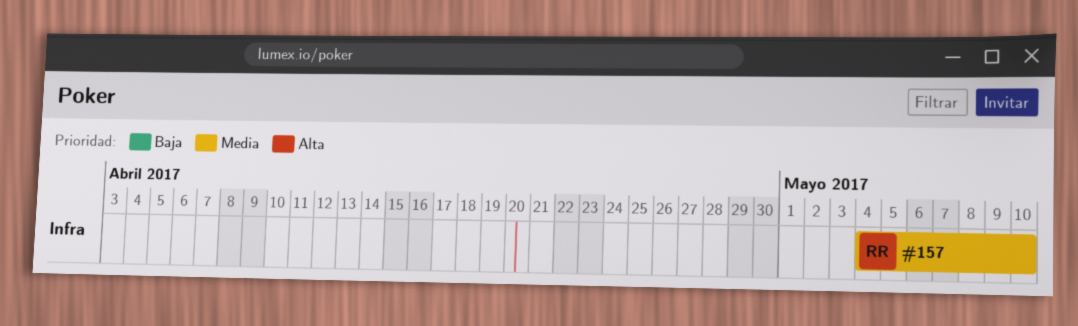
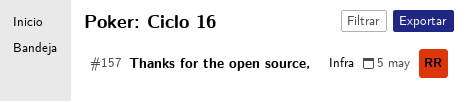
#157, due: May 10 -> May 5

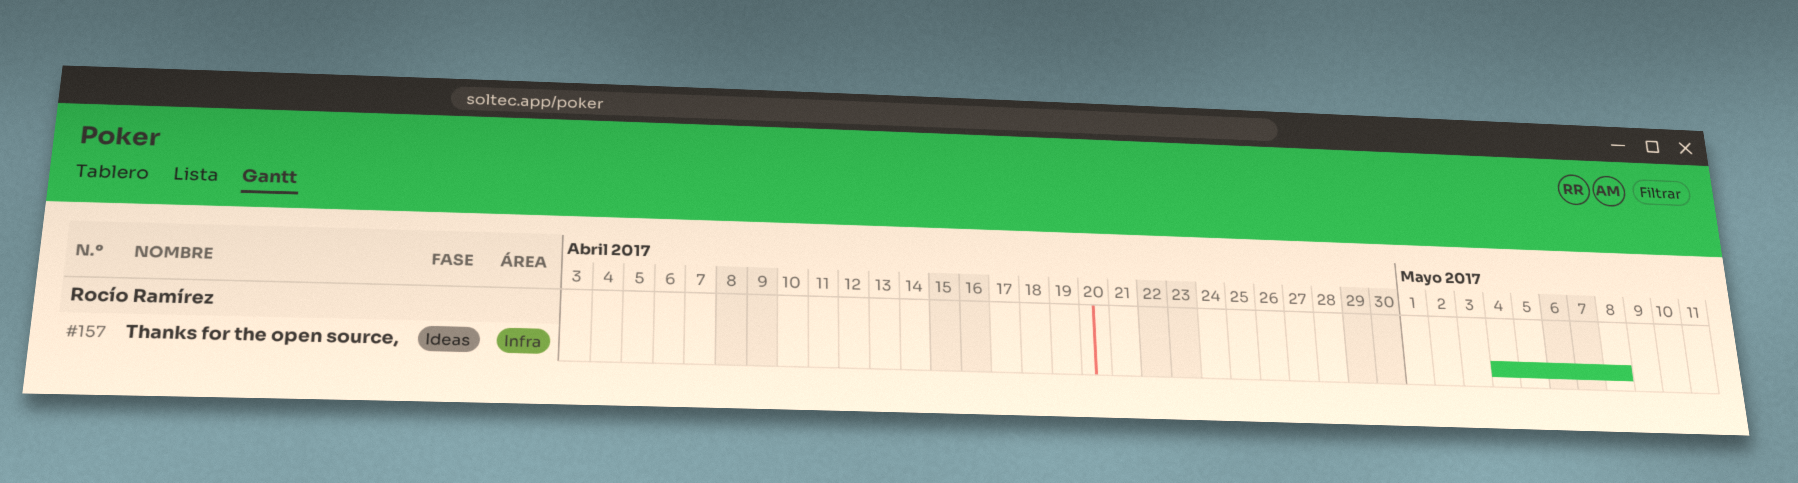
#157, due: May 5 -> May 8

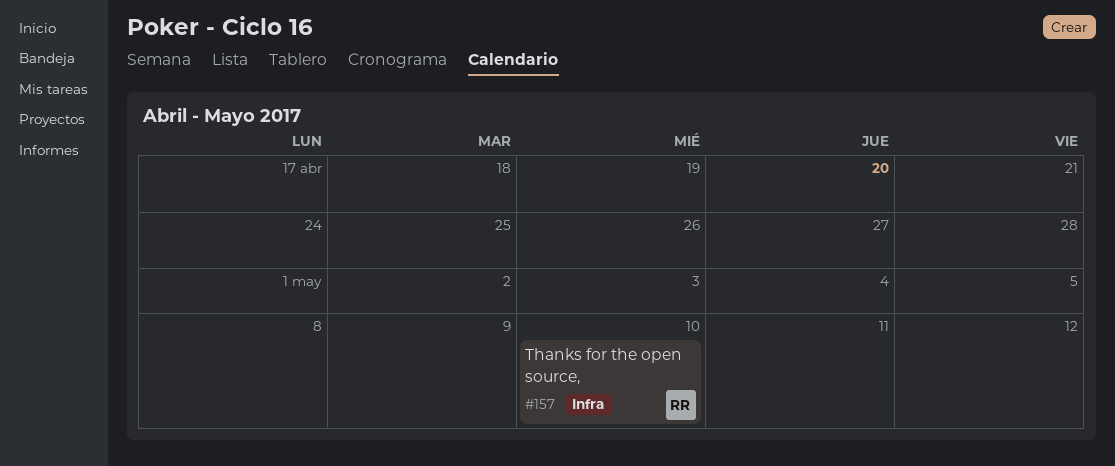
#157, due: May 8 -> May 10

